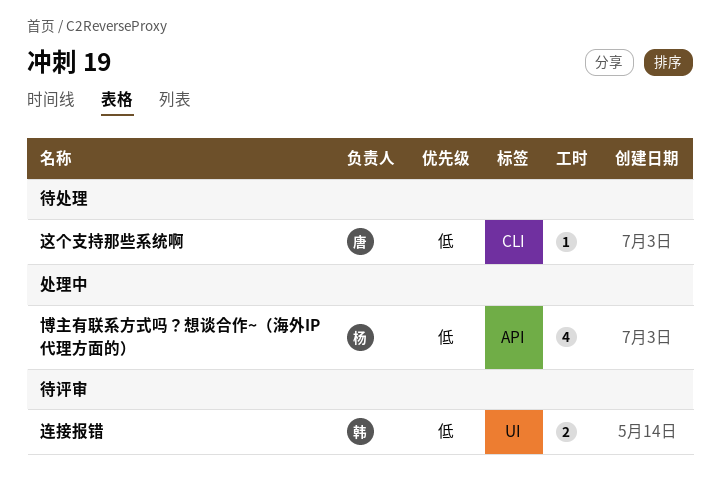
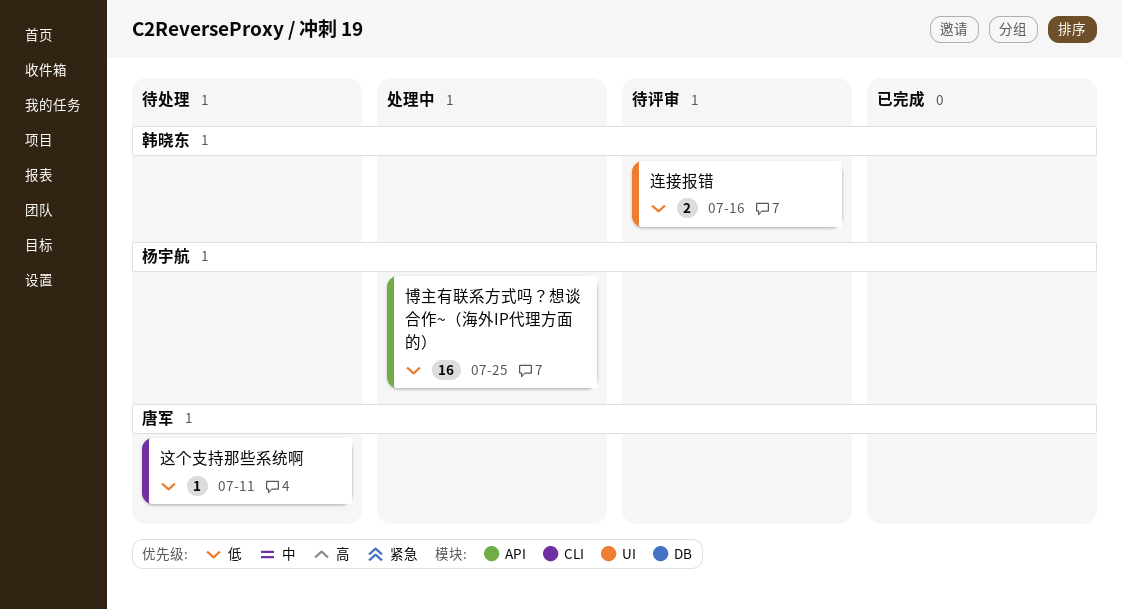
博主有联系方式吗？想谈合作~（海外IP代理方面的）, estimate: 4 -> 16

